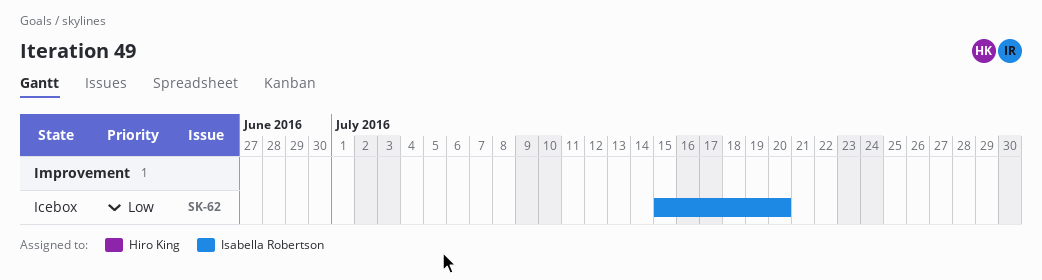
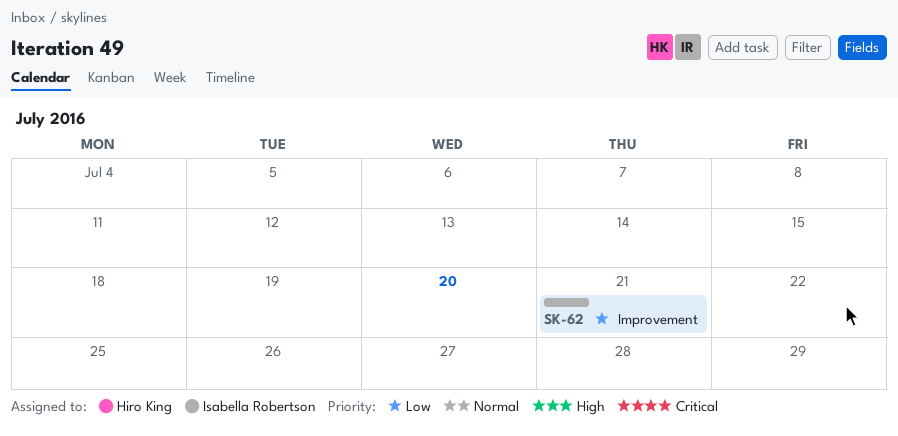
SK-62, due: Jul 20 -> Jul 21

